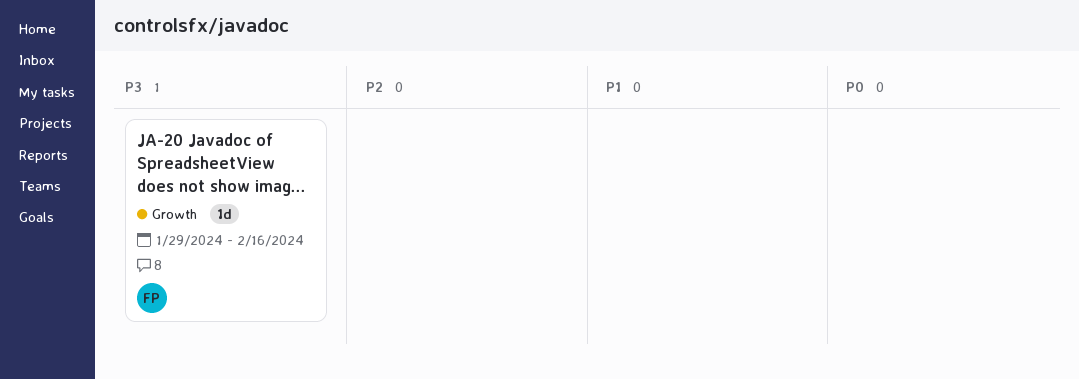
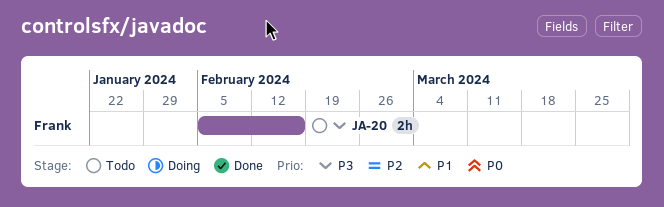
JA-20, estimate: 1d -> 2h
JA-20, start: Jan 29 -> Feb 5

